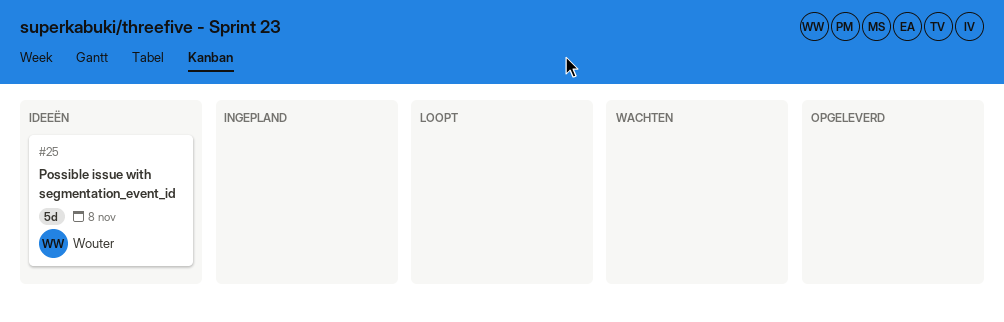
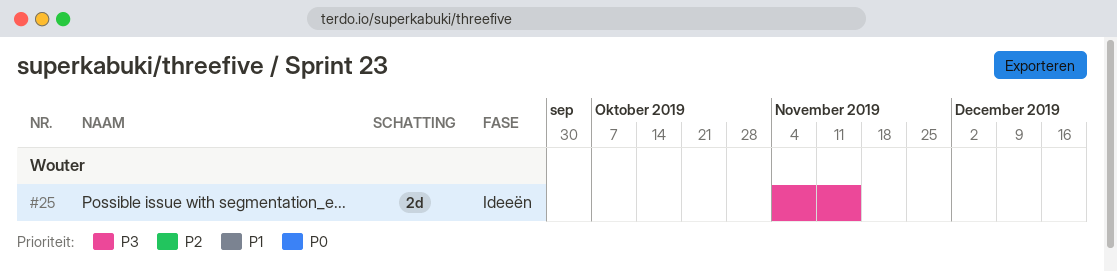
#25, estimate: 5d -> 2d
#25, due: Nov 8 -> Nov 15

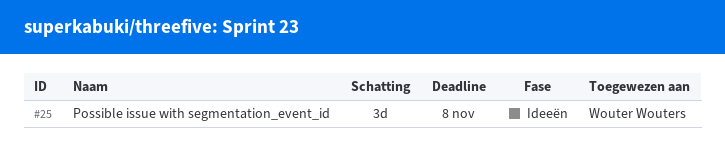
#25, estimate: 2d -> 3d
#25, due: Nov 15 -> Nov 8

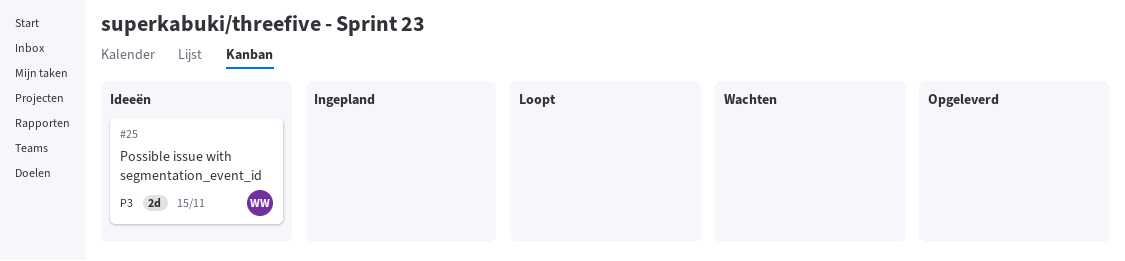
#25, estimate: 3d -> 2d
#25, due: Nov 8 -> Nov 15

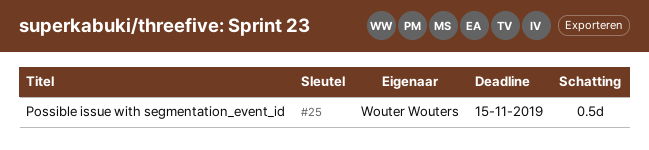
#25, estimate: 2d -> 0.5d

